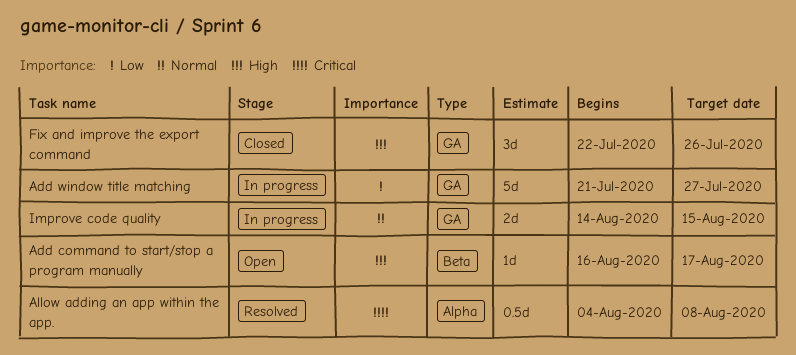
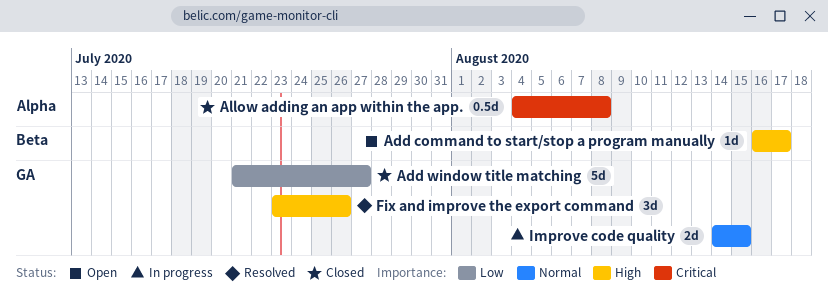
Add window title matching, status: In progress -> Closed
Allow adding an app within the app., status: Resolved -> Closed
Fix and improve the export command, status: Closed -> Resolved
Fix and improve the export command, start: Jul 22 -> Jul 23

